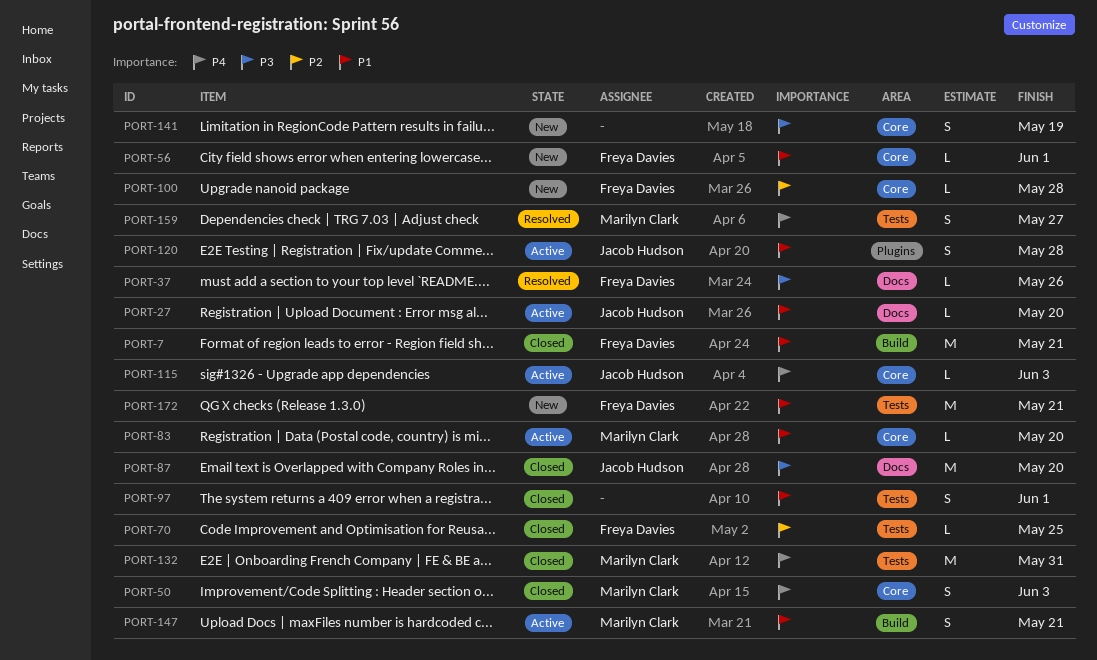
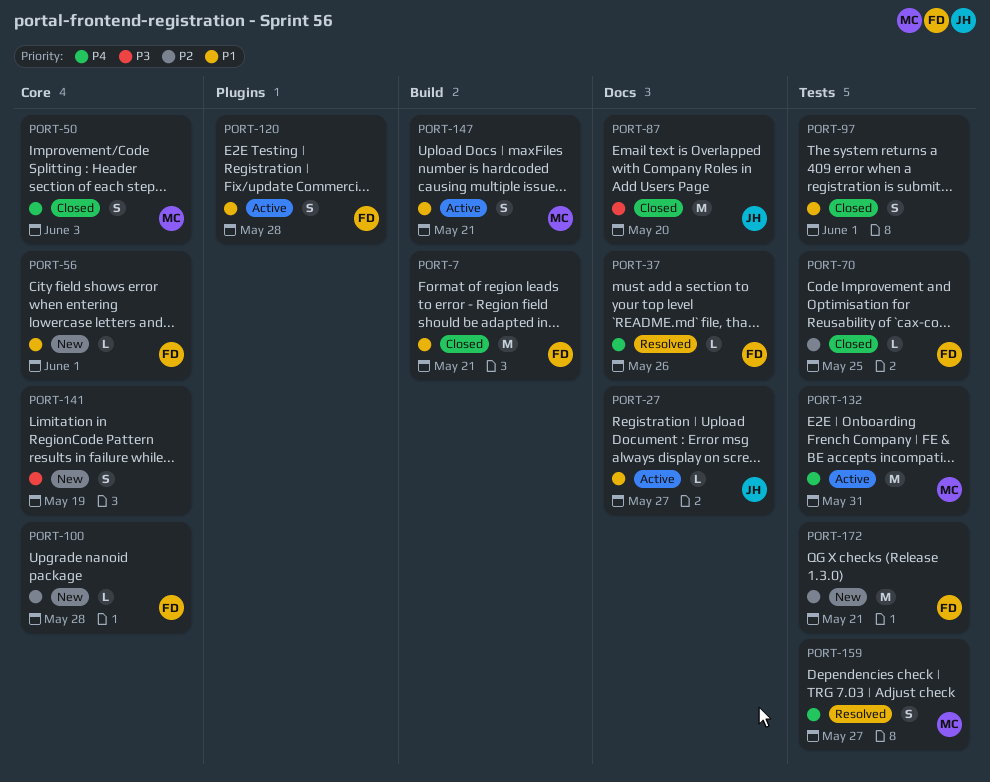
PORT-27, due: May 20 -> May 27
PORT-37, priority: P3 -> P4
PORT-83: present -> none
PORT-115: present -> none
PORT-120, owner: Jacob Hudson -> Freya Davies
PORT-132, status: Closed -> Active
PORT-172, priority: P1 -> P2

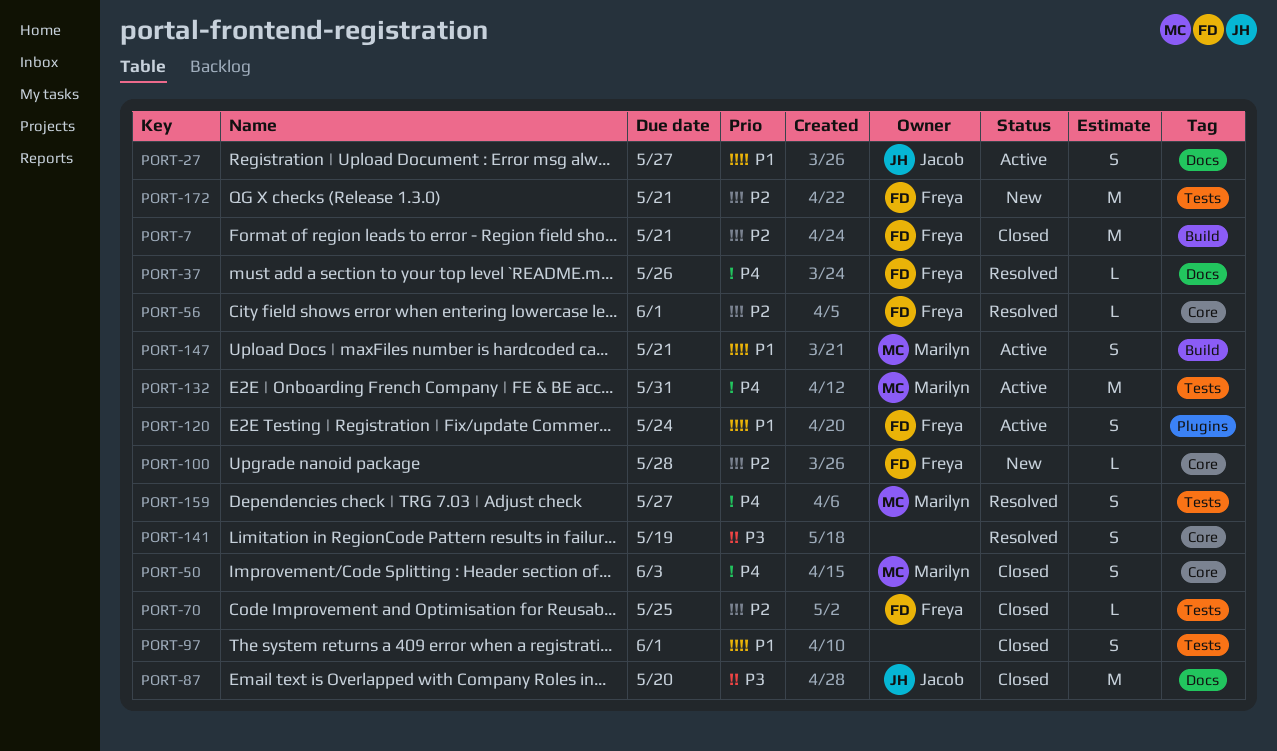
PORT-7, priority: P1 -> P2
PORT-27, estimate: L -> S
PORT-56, status: New -> Resolved
PORT-56, priority: P1 -> P2
PORT-120, due: May 28 -> May 24
PORT-141, status: New -> Resolved

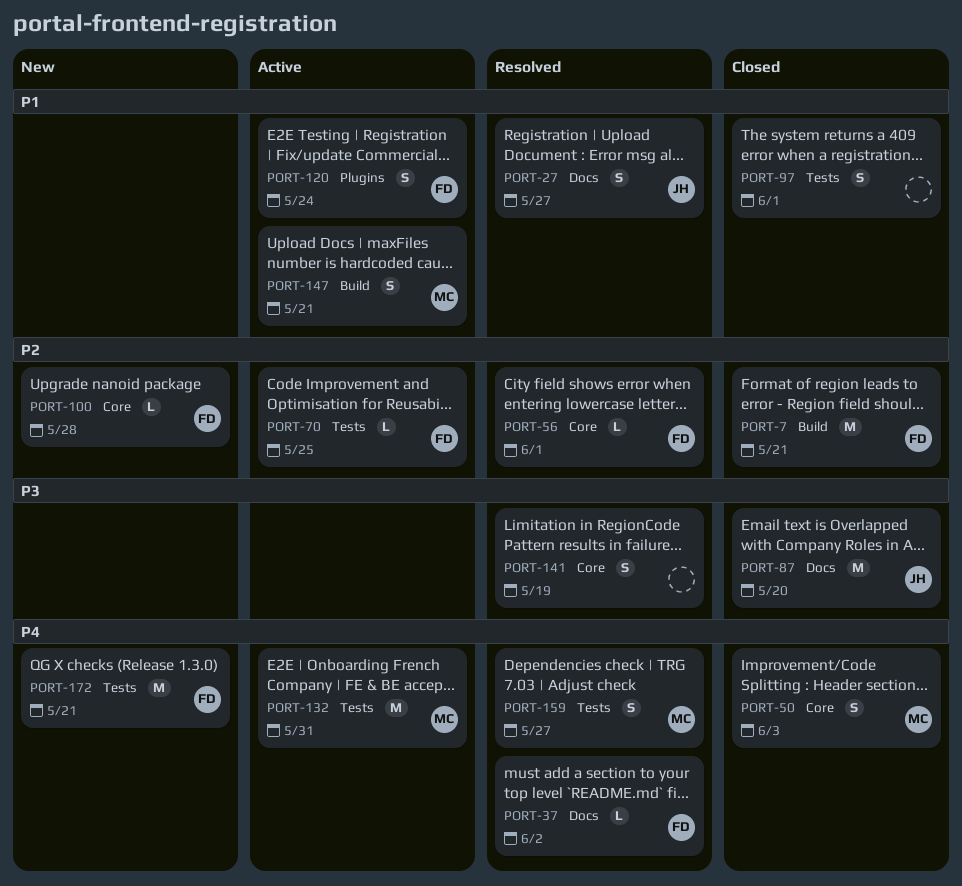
PORT-27, status: Active -> Resolved
PORT-37, due: May 26 -> Jun 2
PORT-70, status: Closed -> Active
PORT-172, priority: P2 -> P4

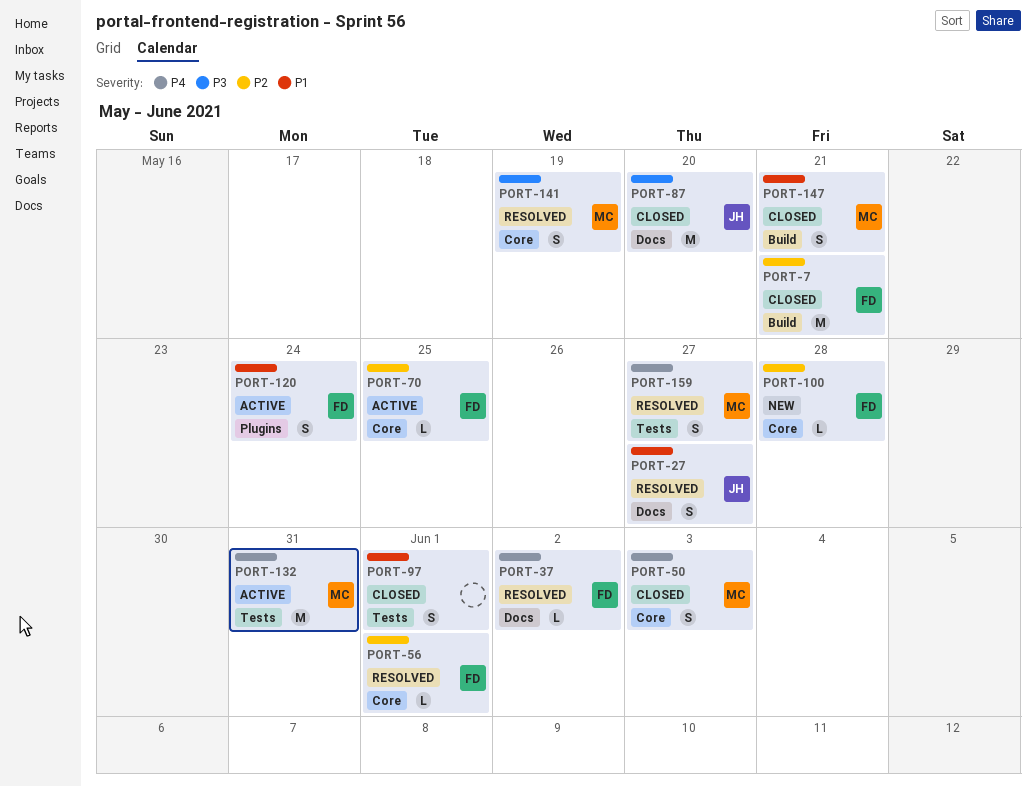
PORT-70, label: Tests -> Core
PORT-141, owner: none -> MC
PORT-147, status: Active -> Closed
PORT-172: present -> none

